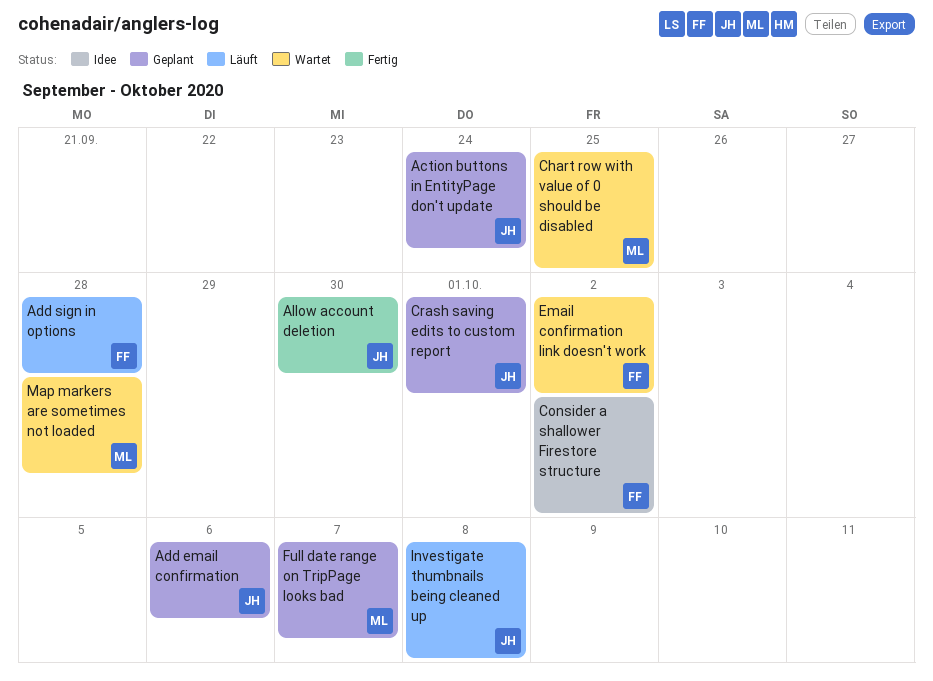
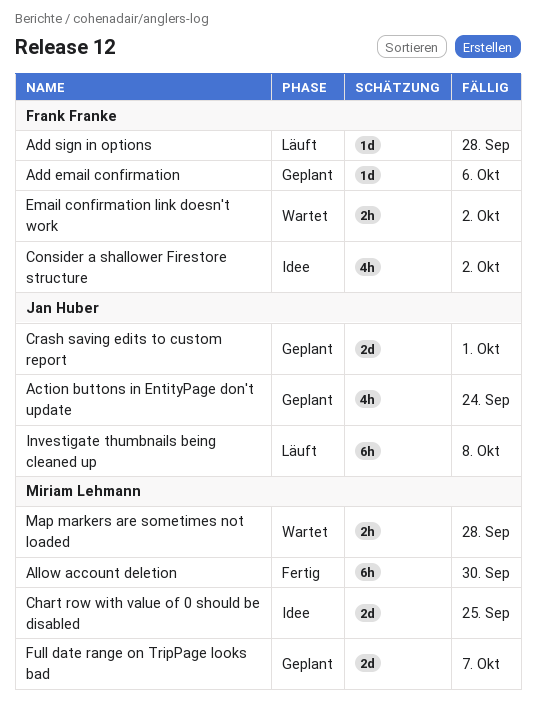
Add email confirmation, owner: Jan Huber -> Frank Franke
Allow account deletion, owner: Jan Huber -> Miriam Lehmann
Chart row with value of 0 should be disabled, status: Wartet -> Idee

